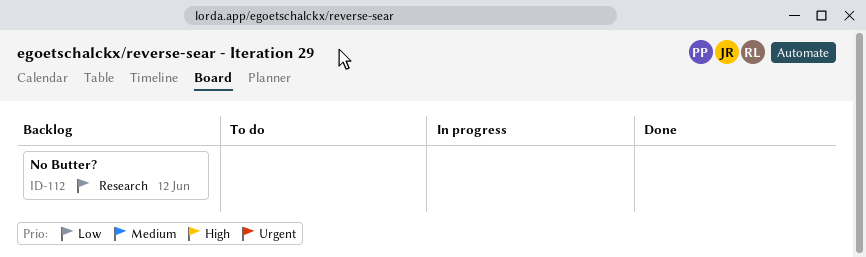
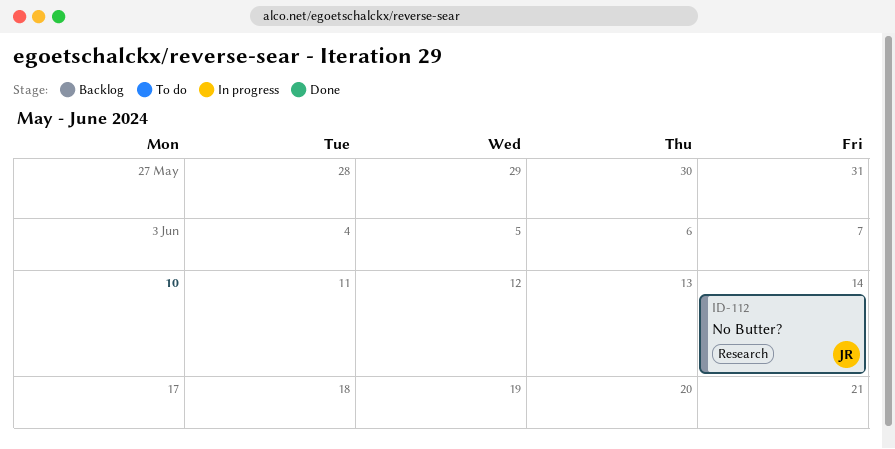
ID-112, due: Jun 12 -> Jun 14

